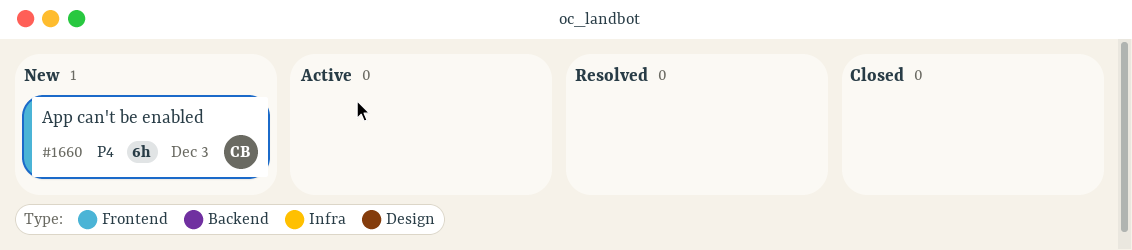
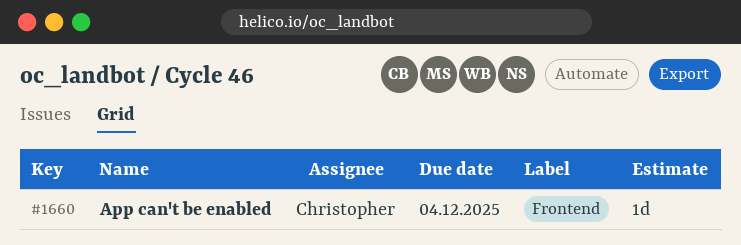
#1660, estimate: 6h -> 1d
#1660, due: Dec 3 -> Dec 4

